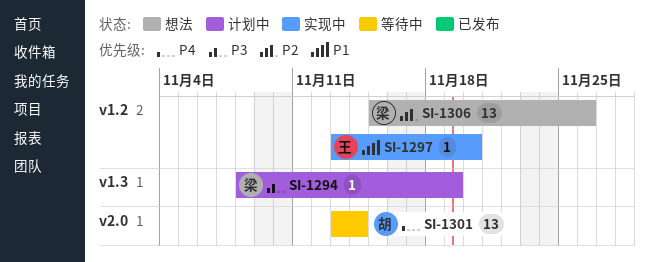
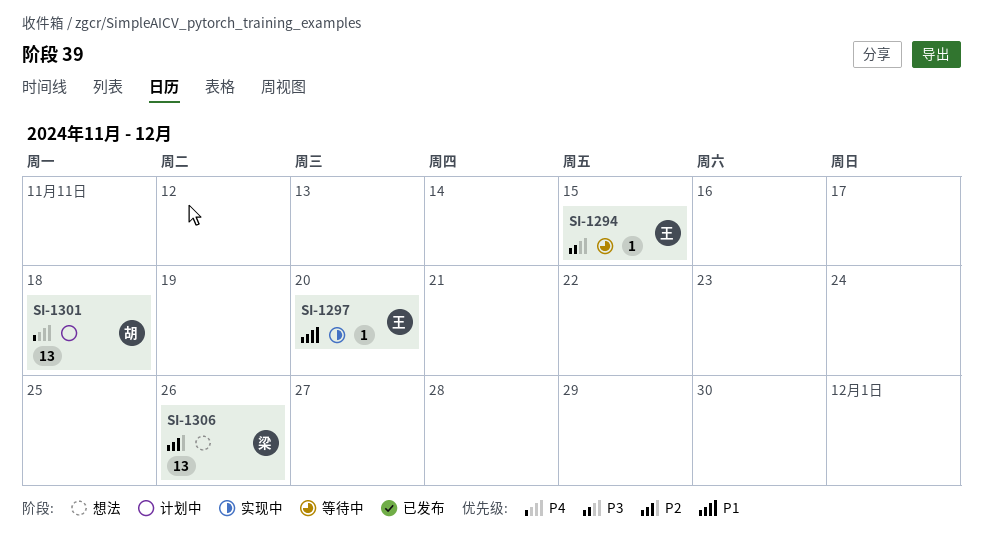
SI-1294, status: 计划中 -> 等待中
SI-1294, owner: 梁 -> 王
SI-1294, due: Nov 19 -> Nov 15
SI-1301, status: 等待中 -> 计划中
SI-1301, due: Nov 14 -> Nov 18

